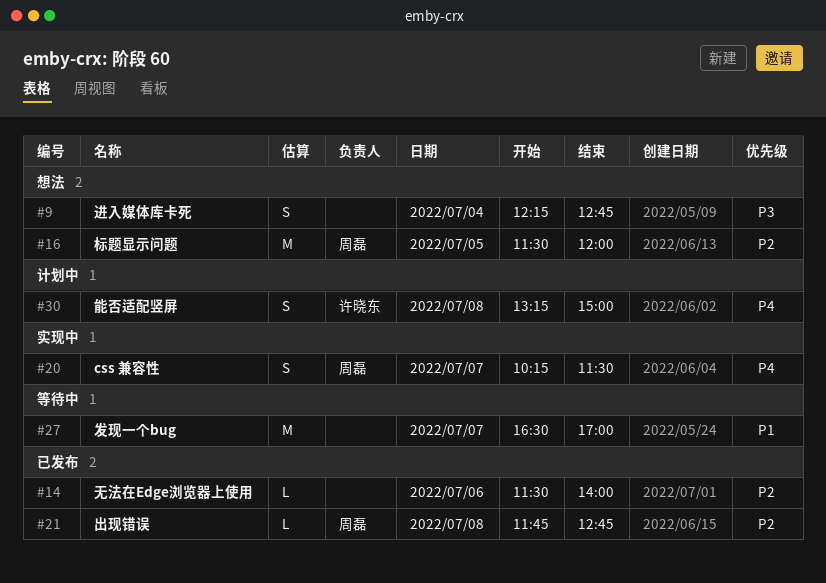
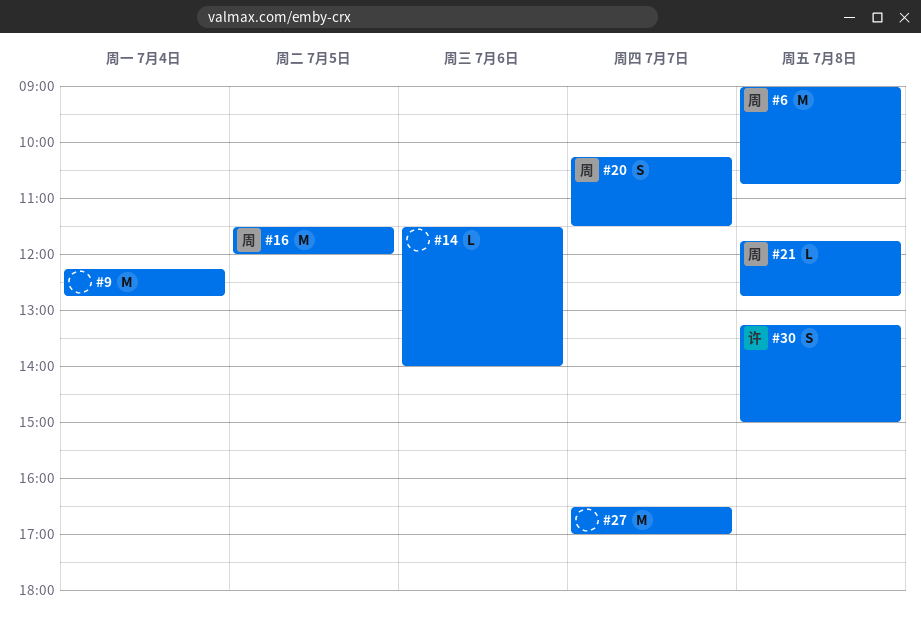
#6: none -> present
#9, estimate: S -> M

